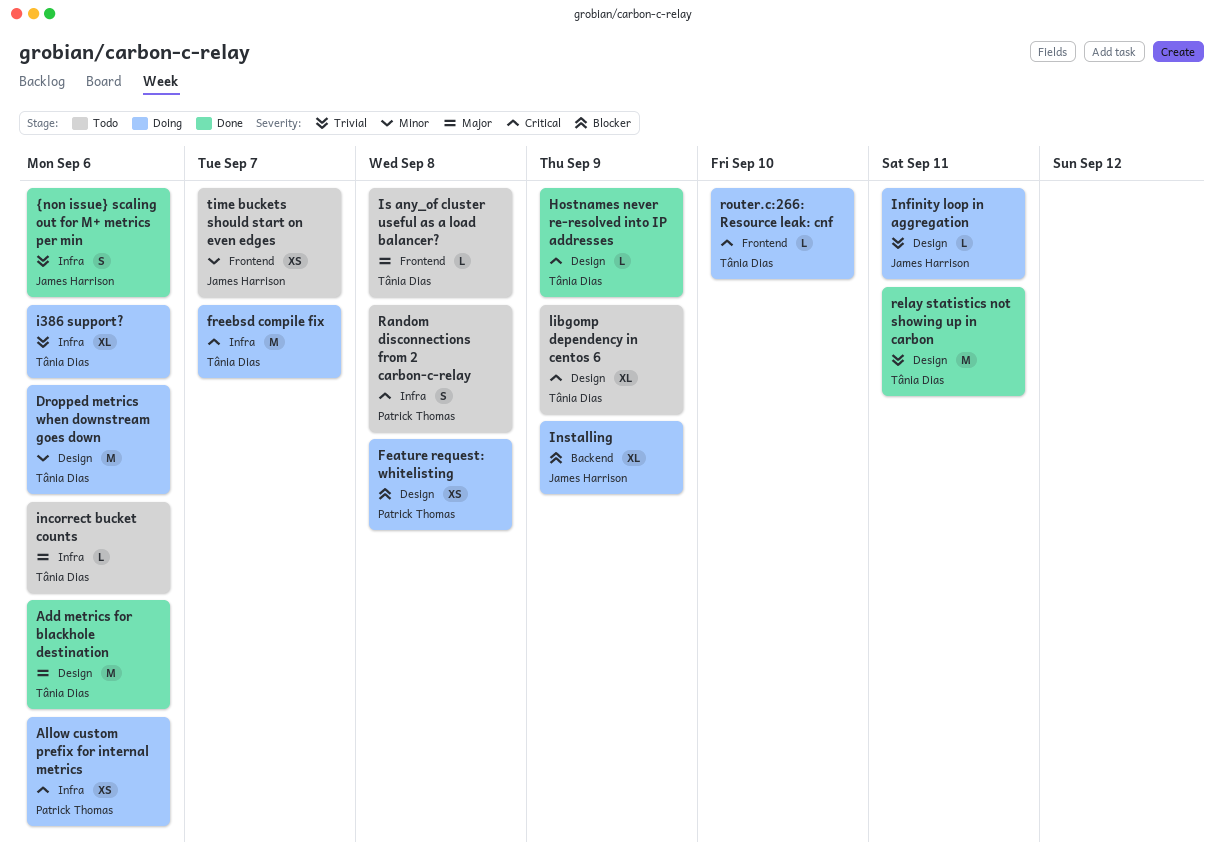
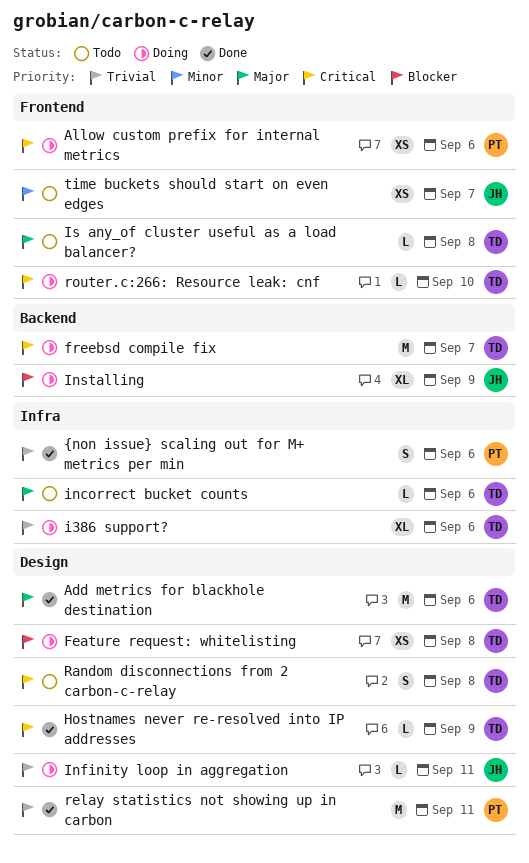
Allow custom prefix for internal metrics, label: Infra -> Frontend
Dropped metrics when downstream goes down: present -> none
Feature request: whitelisting, owner: Patrick Thomas -> Tânia Dias
freebsd compile fix, label: Infra -> Backend
libgomp dependency in centos 6: present -> none
Random disconnections from 2 carbon-c-relay, owner: Patrick Thomas -> Tânia Dias
Random disconnections from 2 carbon-c-relay, label: Infra -> Design
relay statistics not showing up in carbon, owner: Tânia Dias -> Patrick Thomas
{non issue} scaling out for M+ metrics per min, owner: James Harrison -> Patrick Thomas

